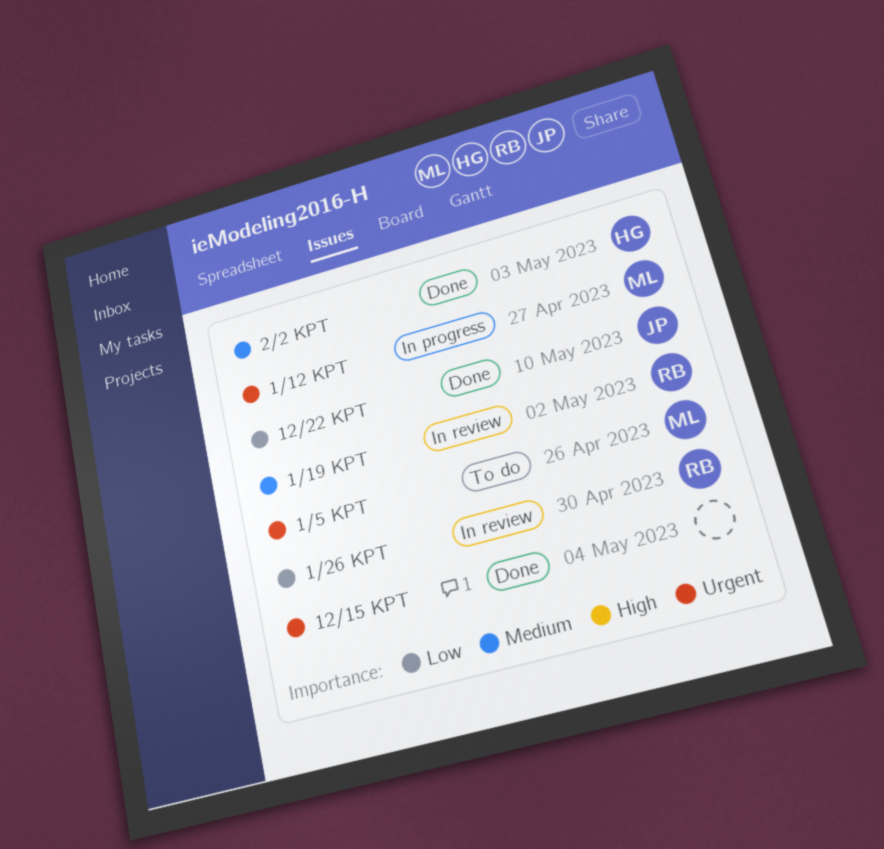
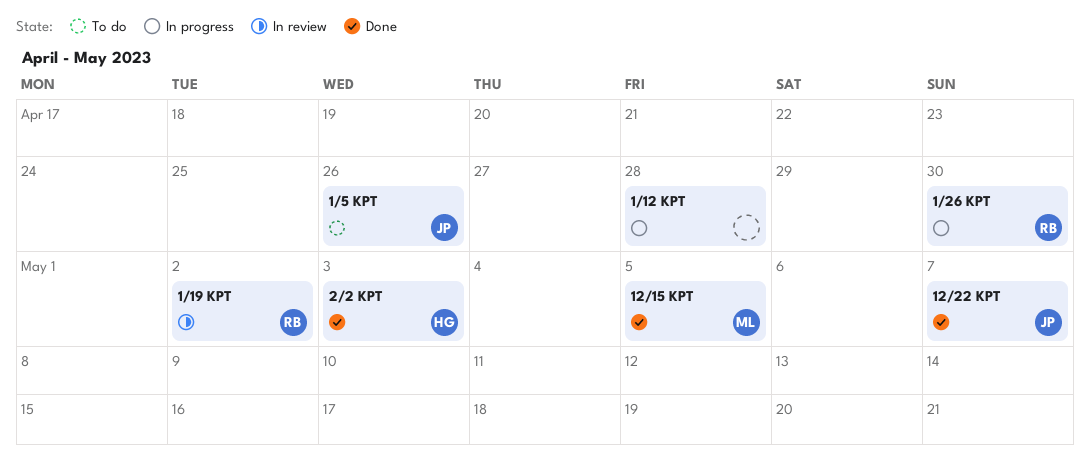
1/12 KPT, owner: ML -> none
1/12 KPT, due: Apr 27 -> Apr 28
1/26 KPT, status: In review -> In progress
1/5 KPT, owner: ML -> JP
12/15 KPT, owner: none -> ML
12/15 KPT, due: May 4 -> May 5
12/22 KPT, due: May 10 -> May 7

